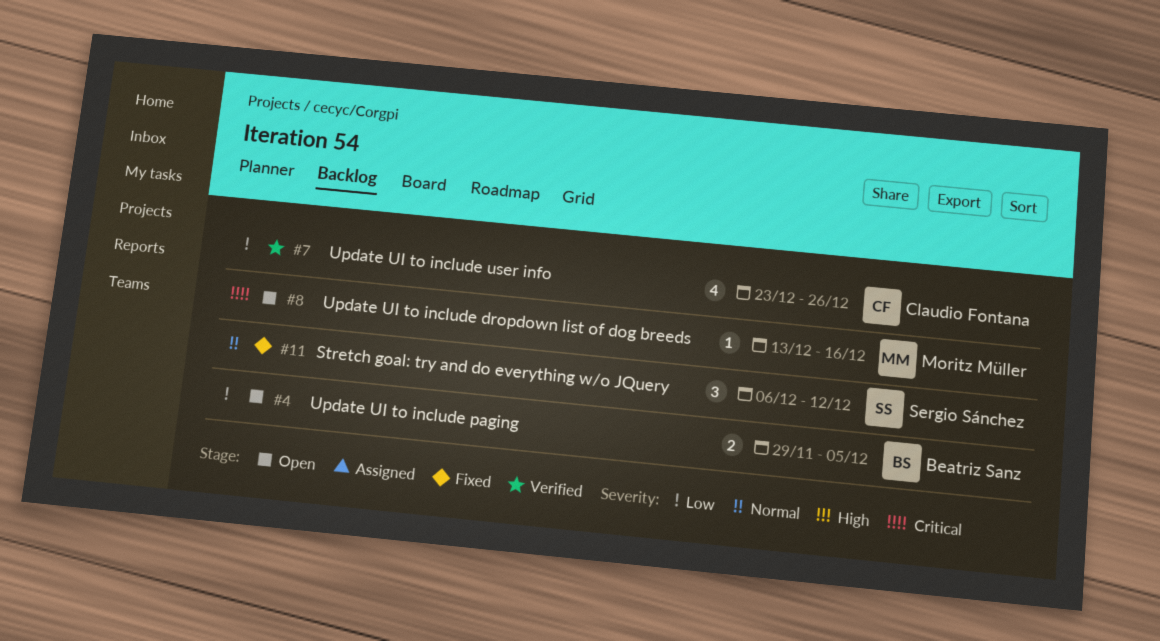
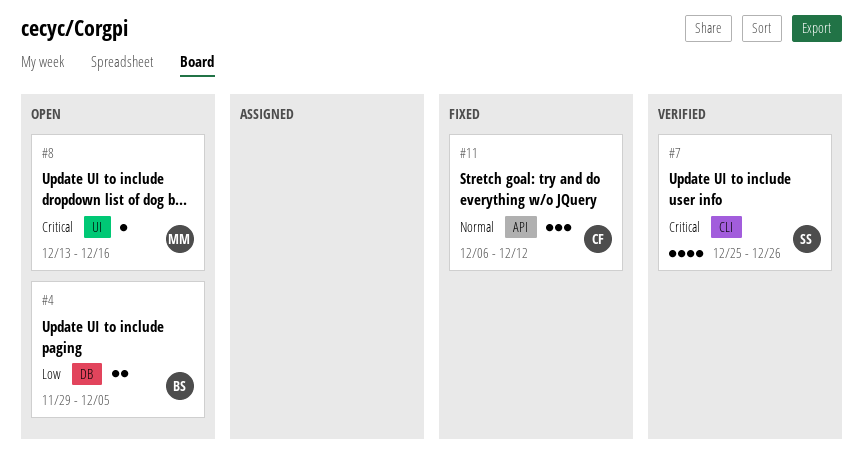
#7, owner: Claudio Fontana -> Sergio Sánchez
#7, priority: Low -> Critical
#7, start: Dec 23 -> Dec 25
#11, owner: Sergio Sánchez -> Claudio Fontana

